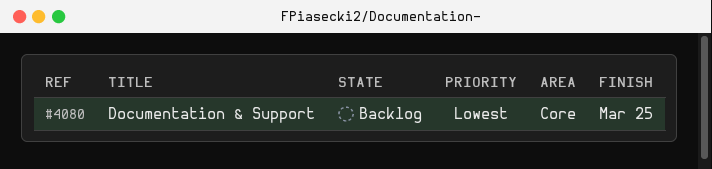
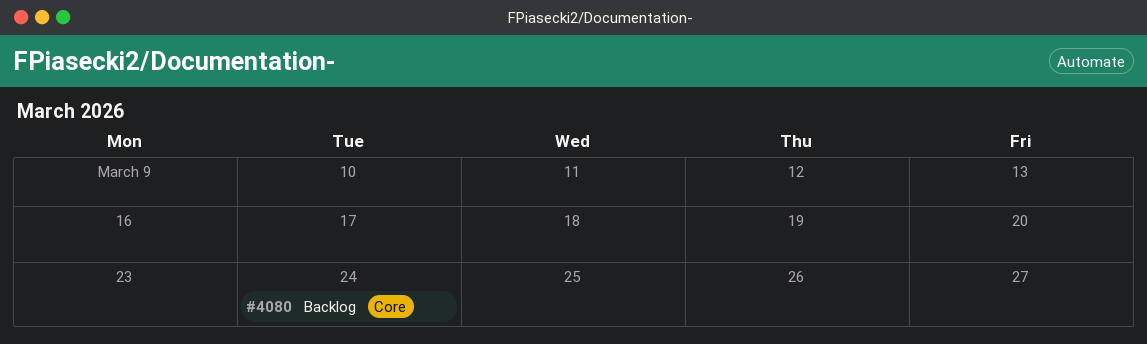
#4080, due: Mar 25 -> Mar 24

